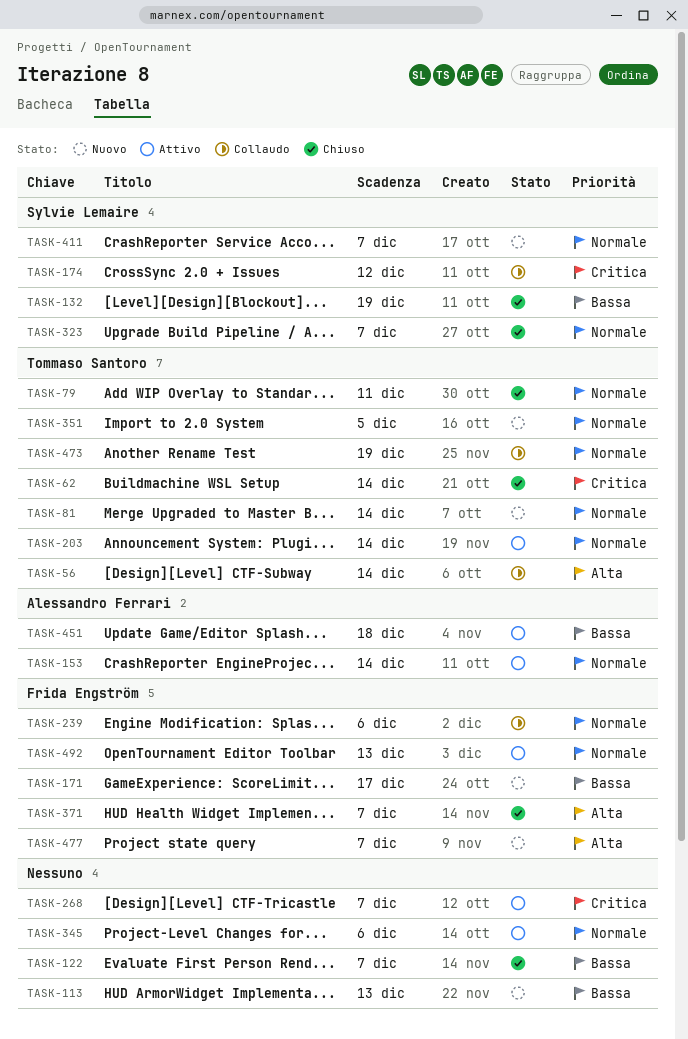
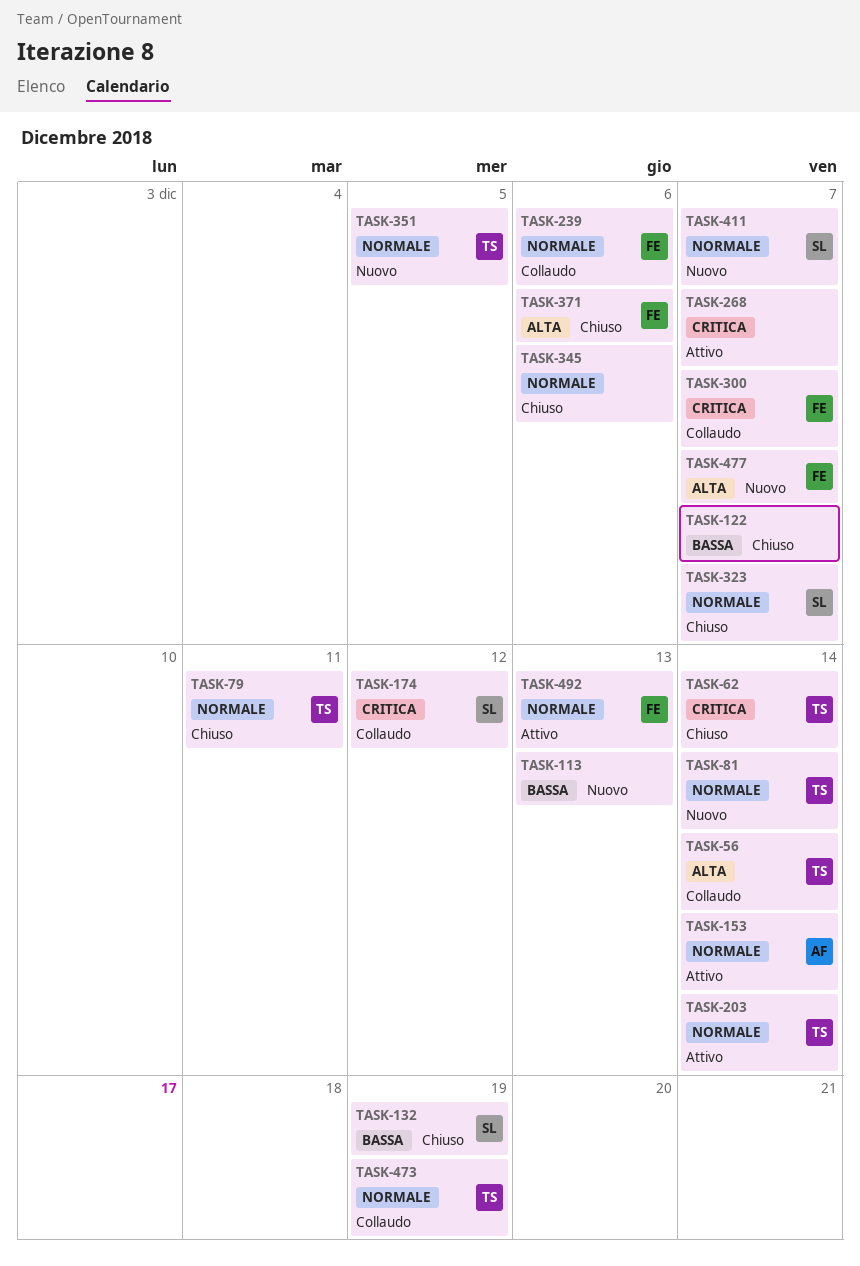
TASK-171: present -> none
TASK-300: none -> present
TASK-345, status: Attivo -> Chiuso
TASK-371, due: Dec 7 -> Dec 6
TASK-451: present -> none

